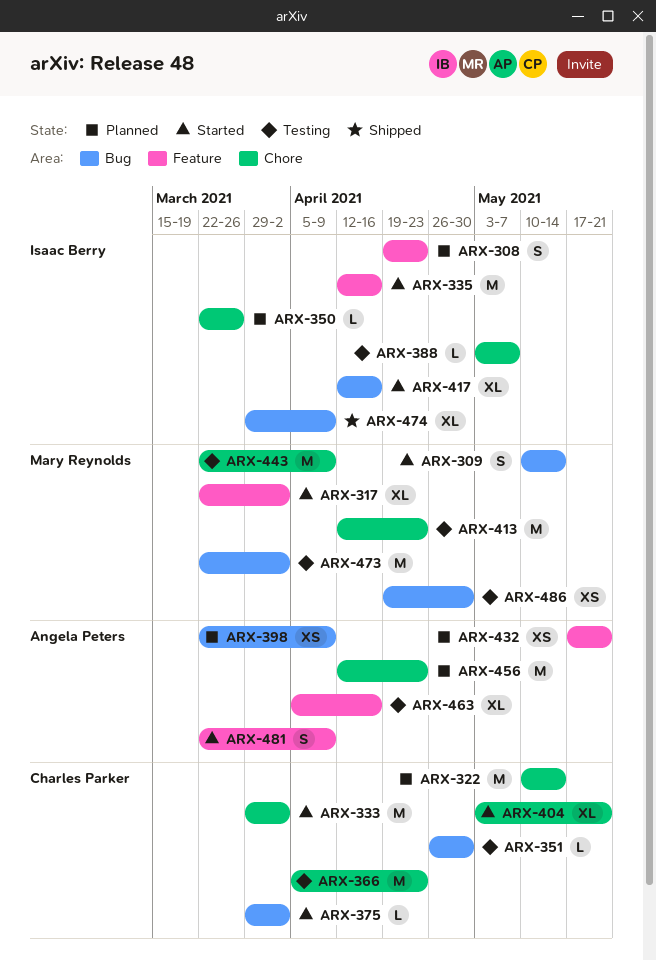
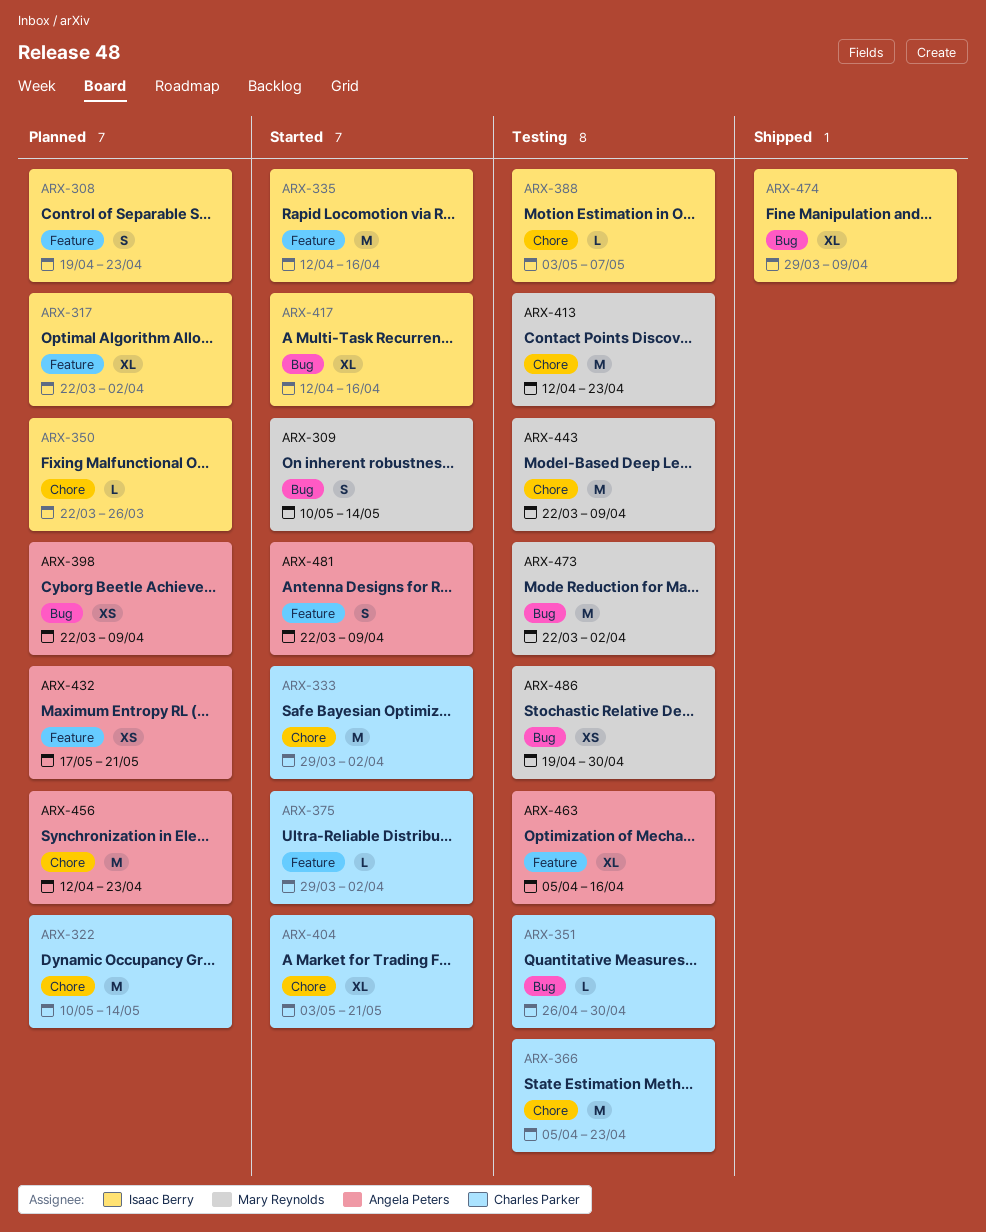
ARX-317, status: Started -> Planned
ARX-317, owner: Mary Reynolds -> Isaac Berry
ARX-375, label: Bug -> Feature

